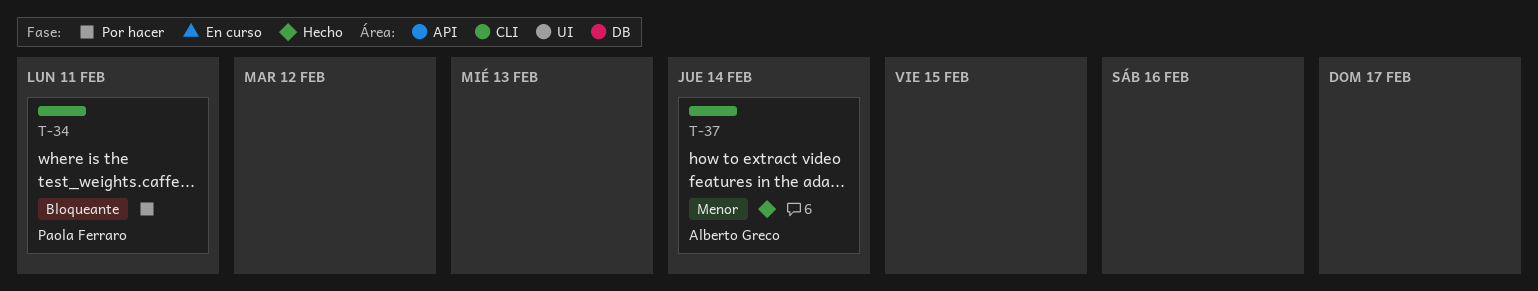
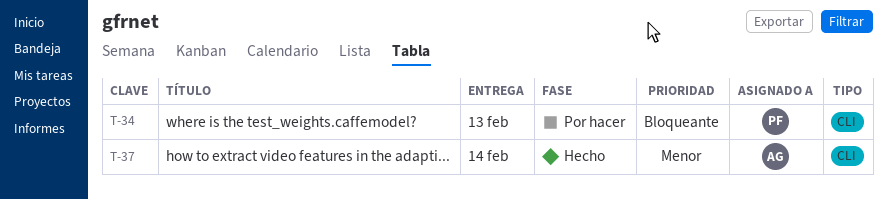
T-34, due: Feb 11 -> Feb 13

